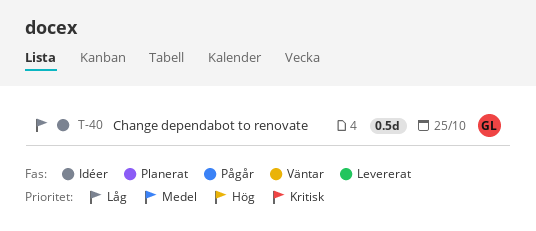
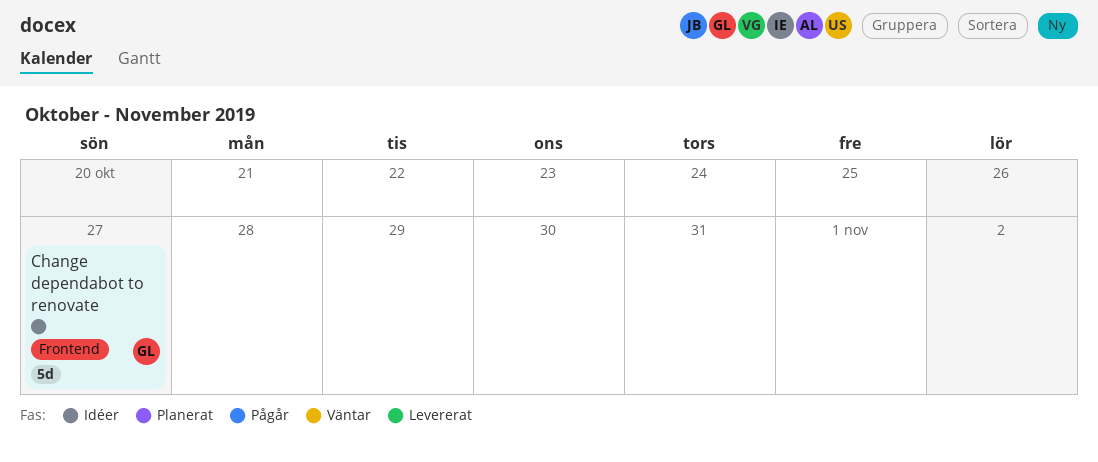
Change dependabot to renovate, estimate: 0.5d -> 5d
Change dependabot to renovate, due: Oct 25 -> Oct 27

